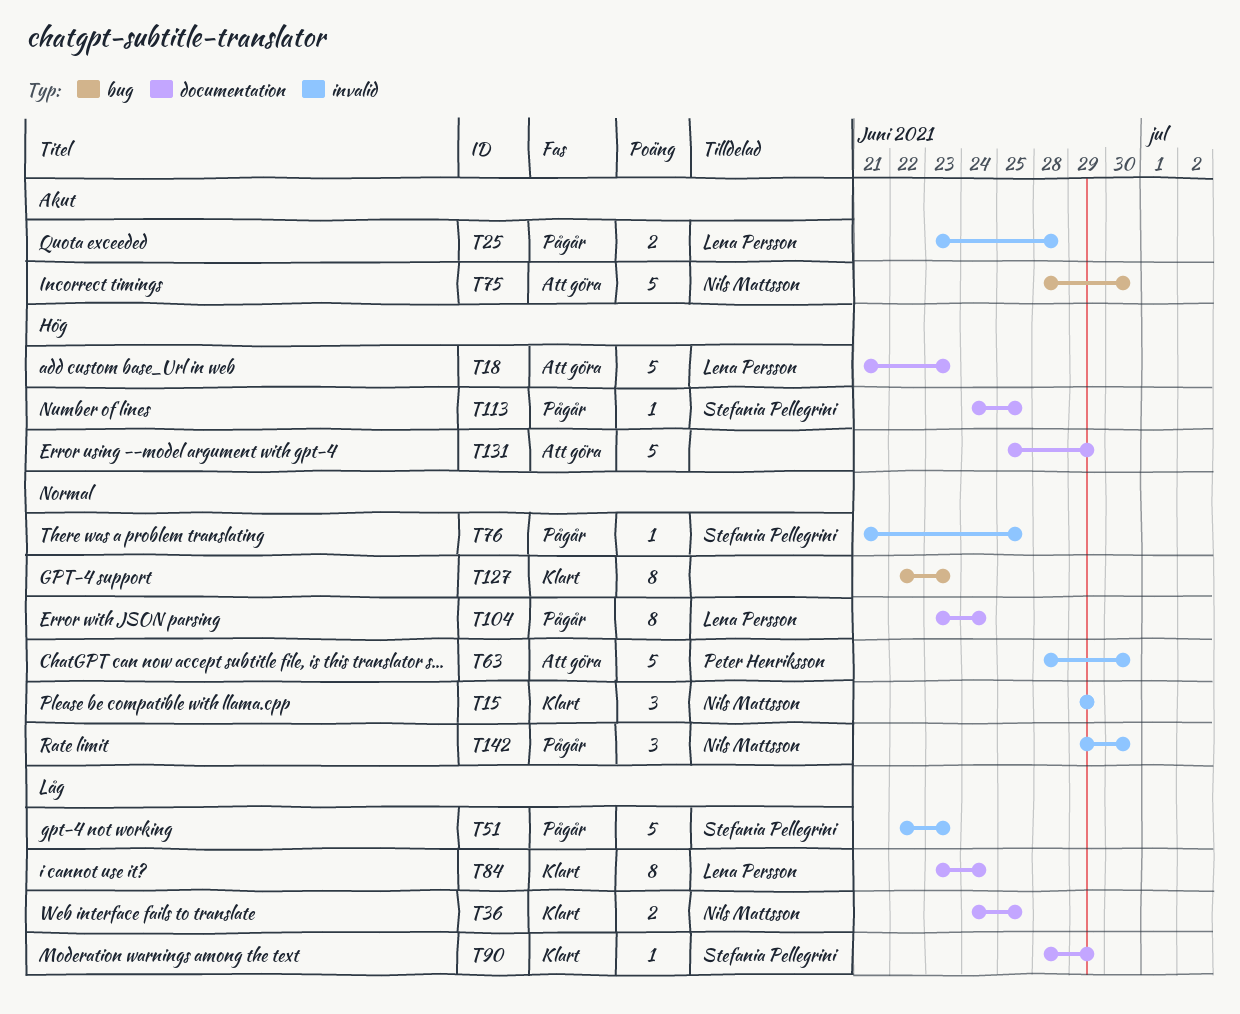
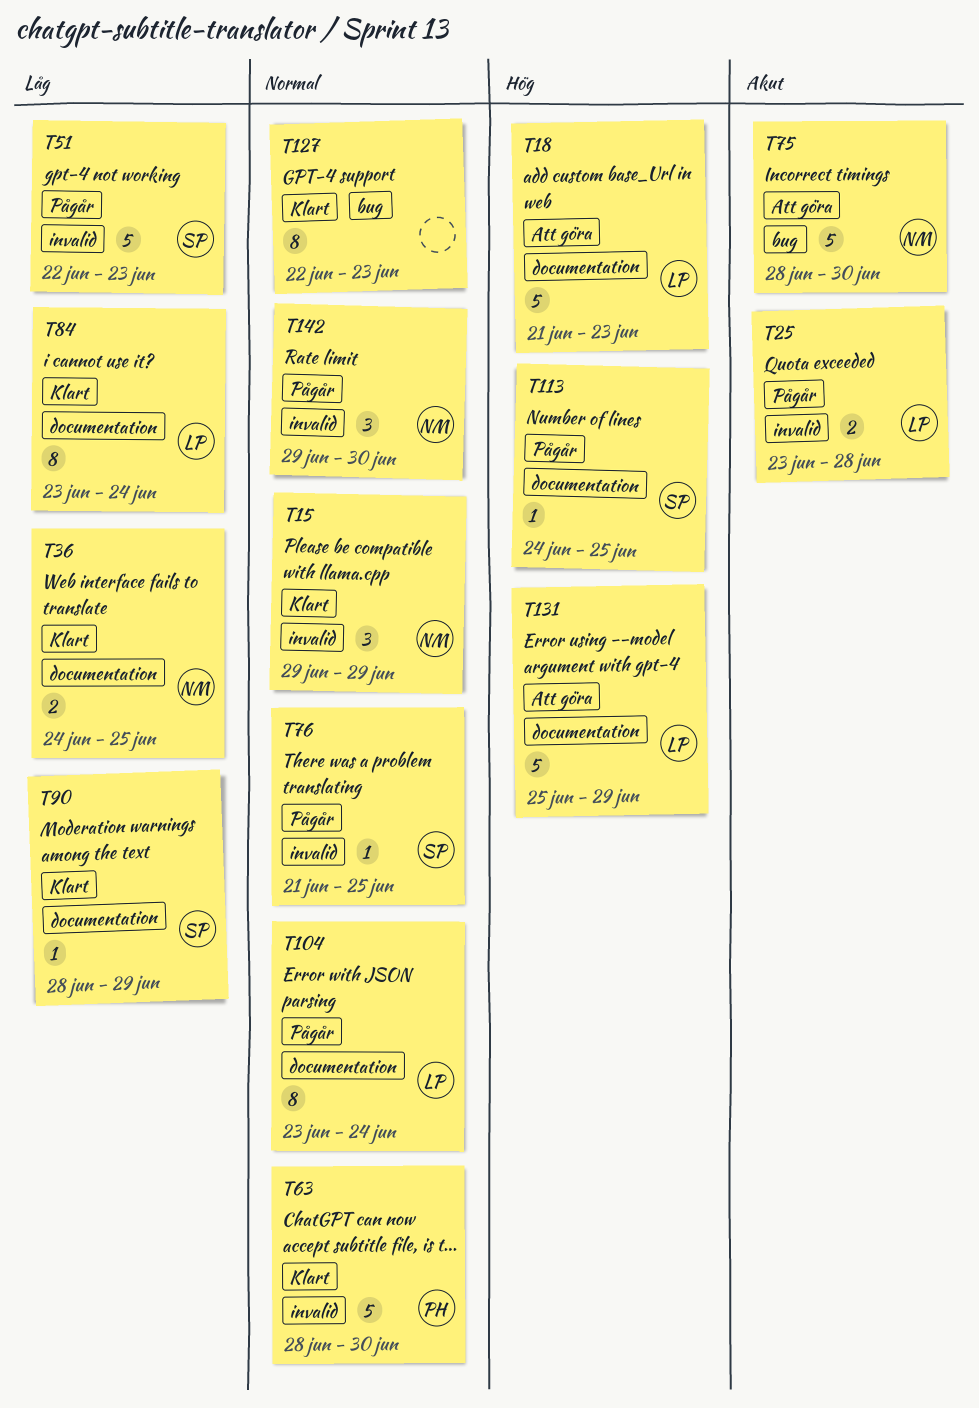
T63, status: Att göra -> Klart
T131, owner: none -> Lena Persson

